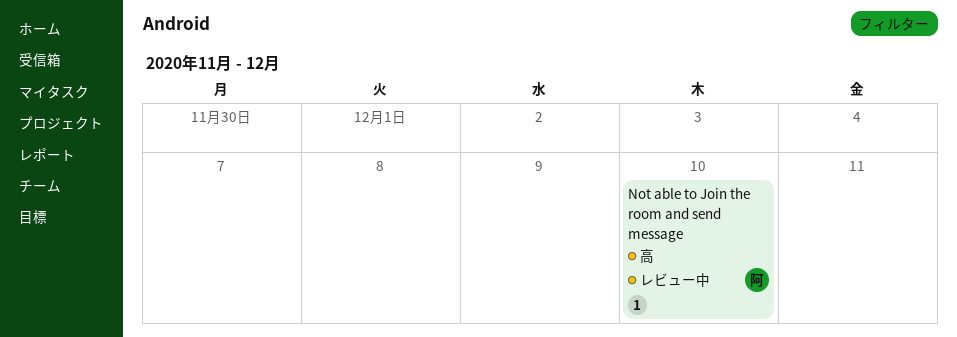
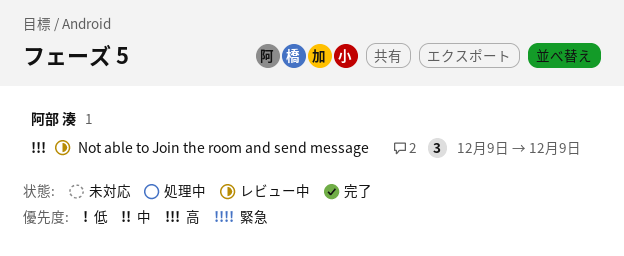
Not able to Join the room and send message, estimate: 1 -> 3
Not able to Join the room and send message, due: Dec 10 -> Dec 9

